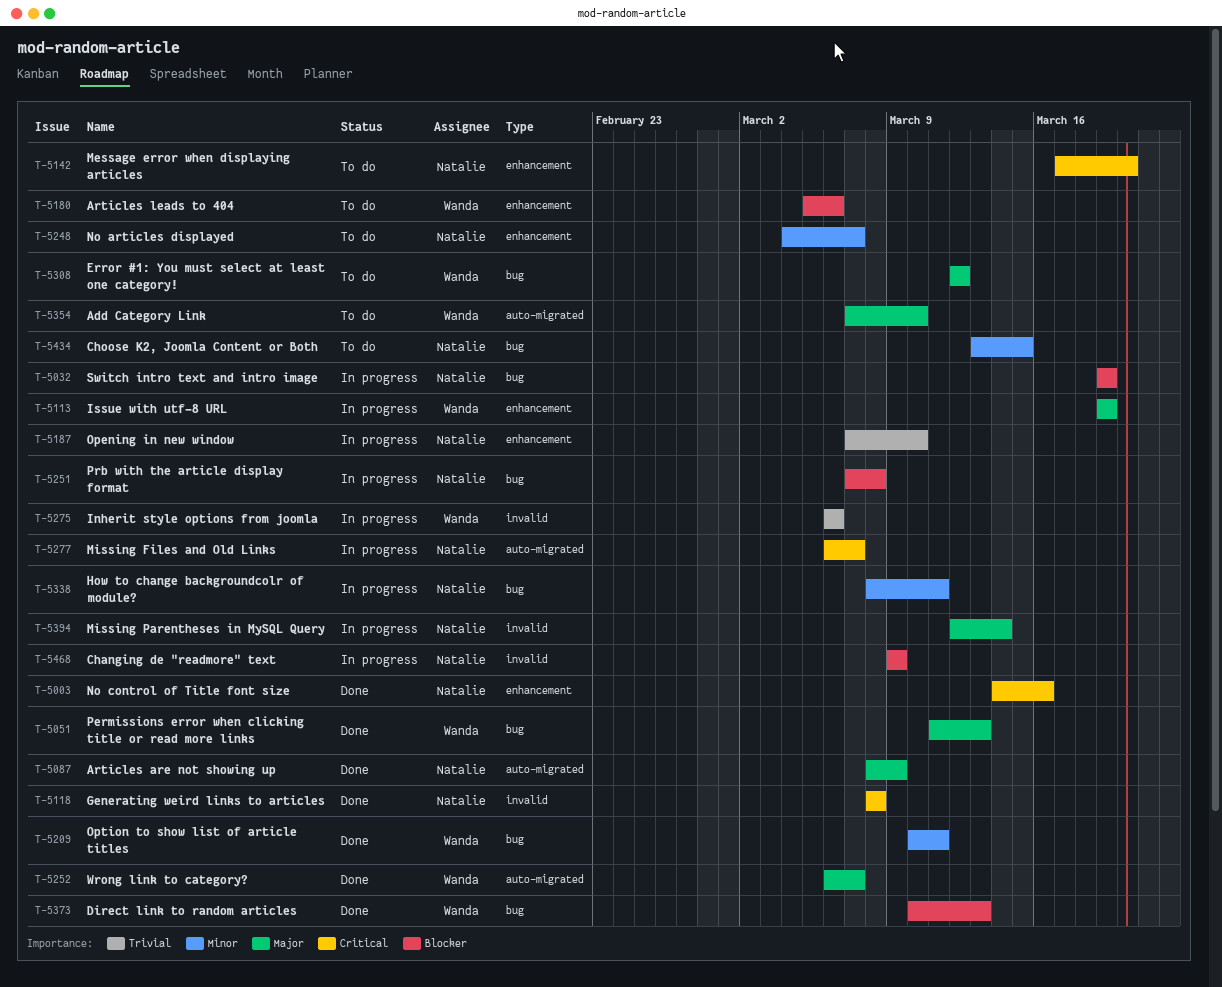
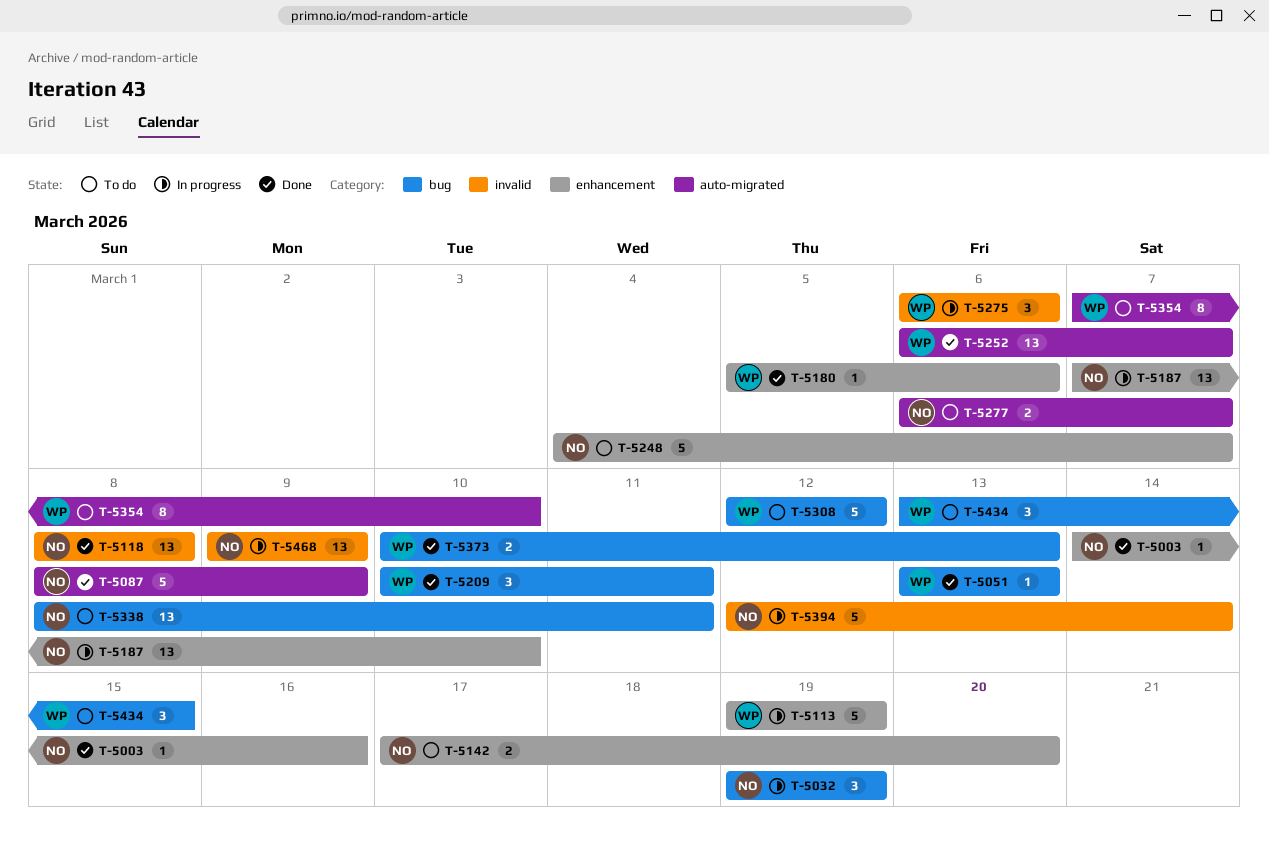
T-5051, start: Mar 11 -> Mar 13
T-5180, status: To do -> Done
T-5251: present -> none
T-5277, status: In progress -> To do
T-5338, status: In progress -> To do
T-5434, owner: Natalie -> Wanda

